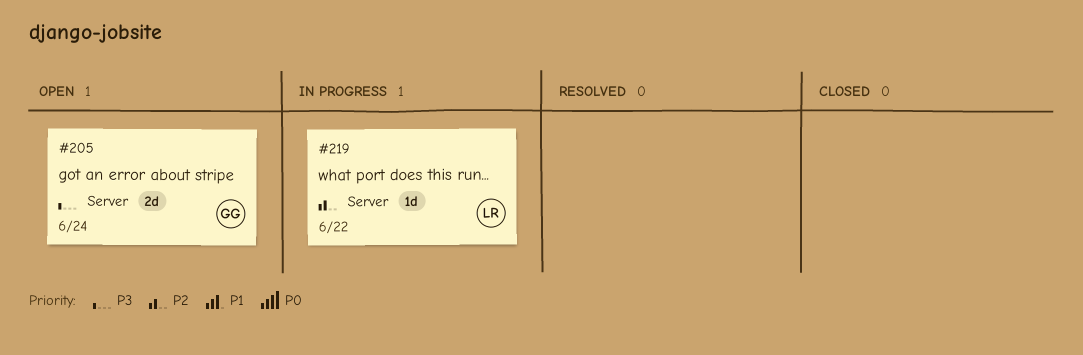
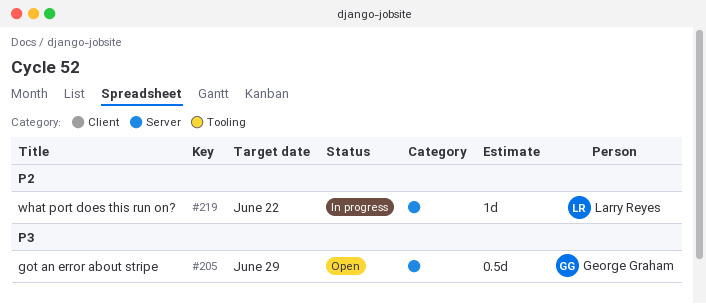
#205, estimate: 2d -> 0.5d
#205, due: Jun 24 -> Jun 29

